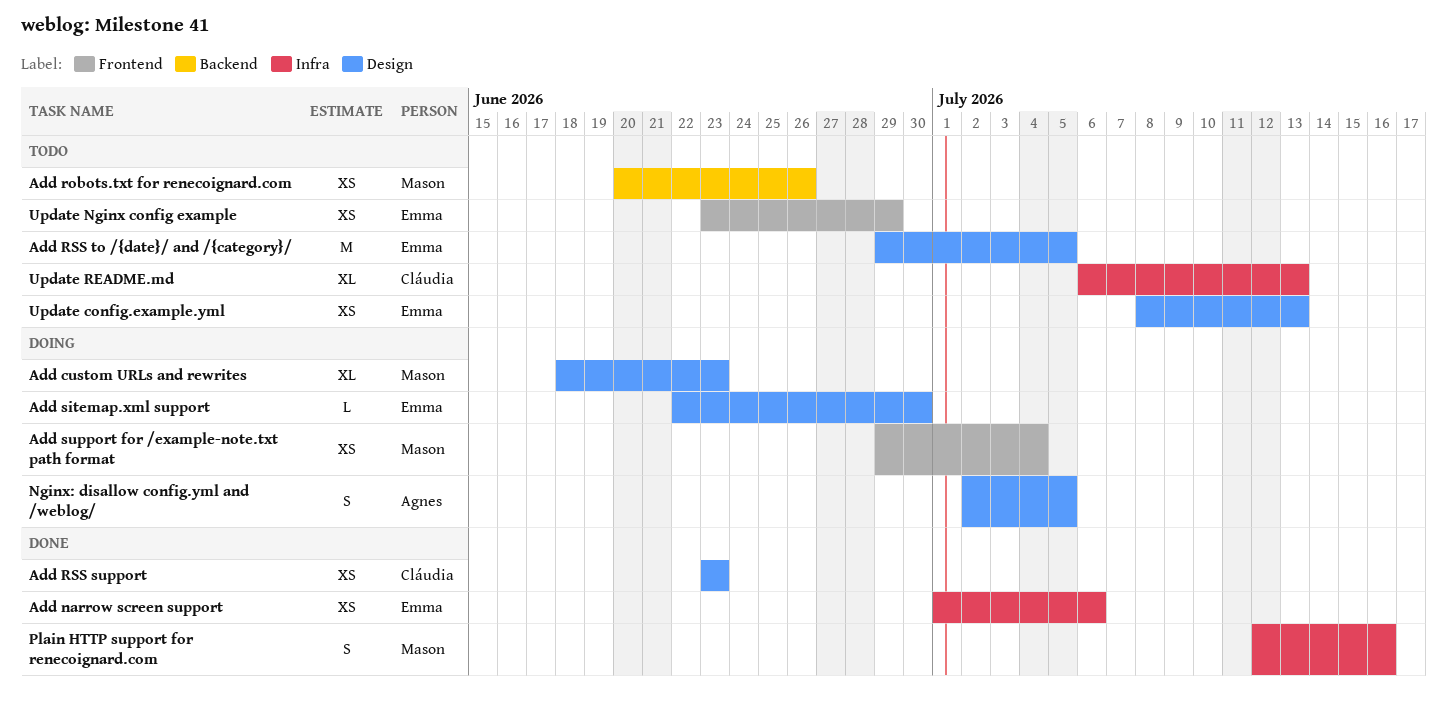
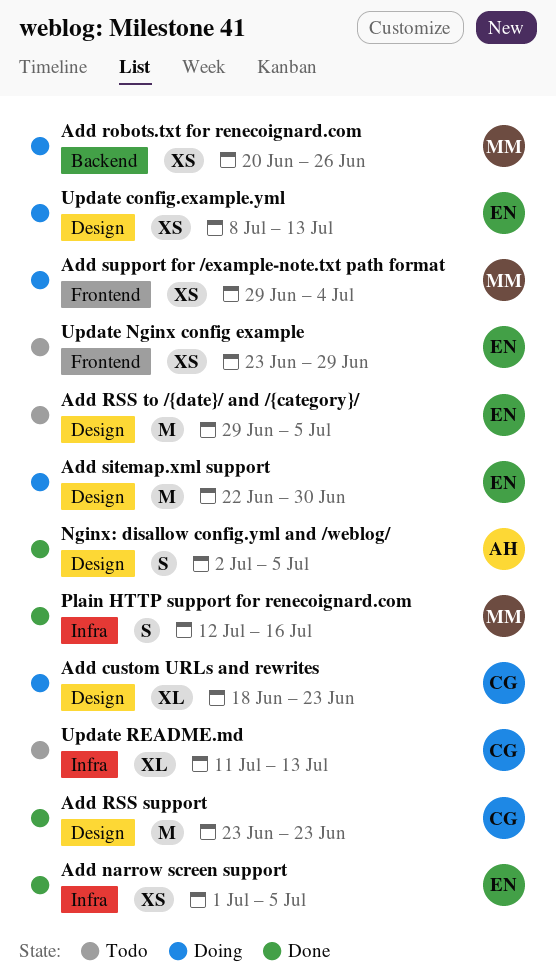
Add custom URLs and rewrites, owner: Mason -> Cláudia
Add narrow screen support, due: Jul 6 -> Jul 5
Add robots.txt for renecoignard.com, status: Todo -> Doing
Add RSS support, estimate: XS -> M
Add sitemap.xml support, estimate: L -> M
Nginx: disallow config.yml and /weblog/, status: Doing -> Done
Update config.example.yml, status: Todo -> Doing
Update README.md, start: Jul 6 -> Jul 11

